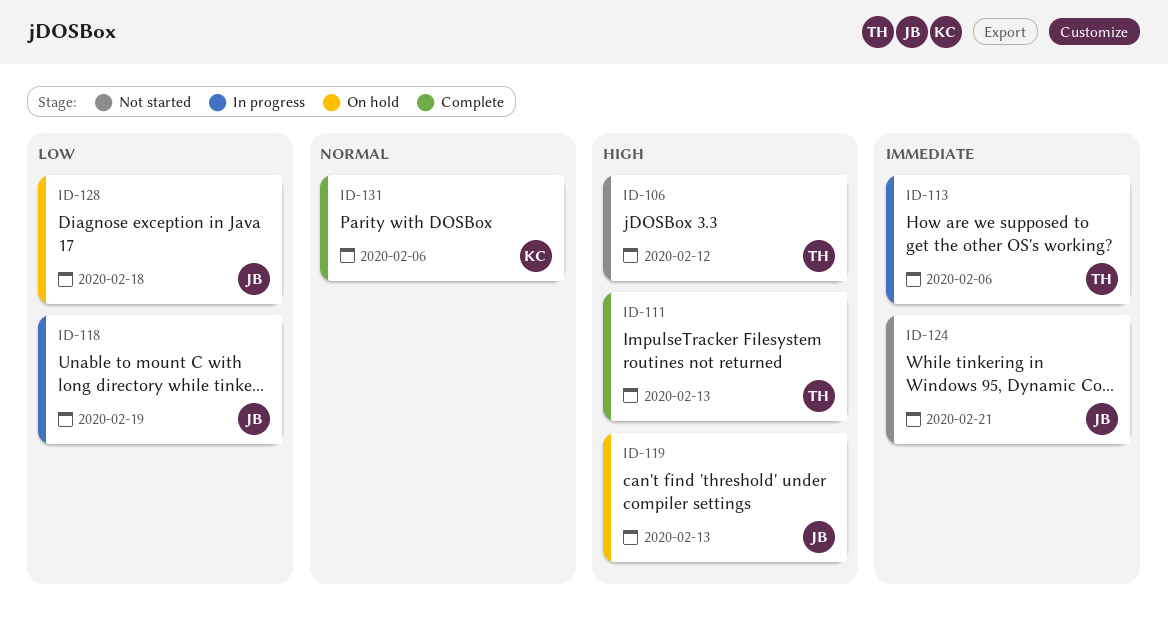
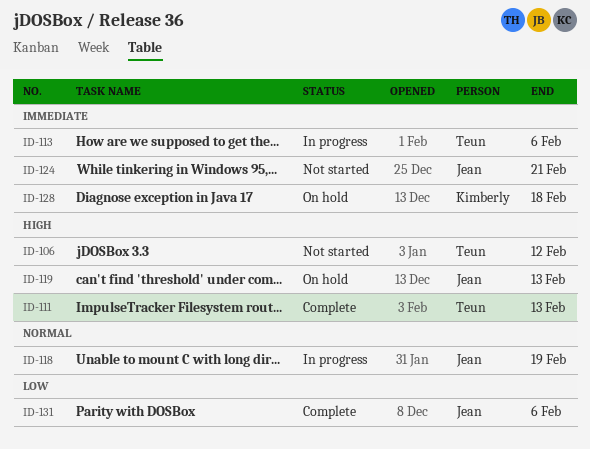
ID-118, priority: Low -> Normal
ID-128, owner: Jean -> Kimberly
ID-128, priority: Low -> Immediate
ID-131, owner: Kimberly -> Jean
ID-131, priority: Normal -> Low

